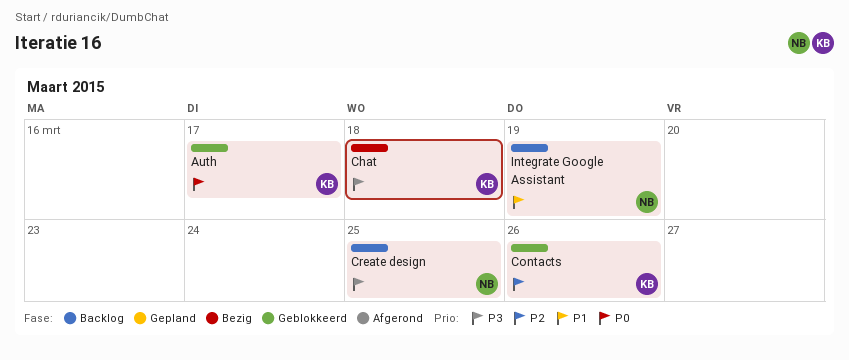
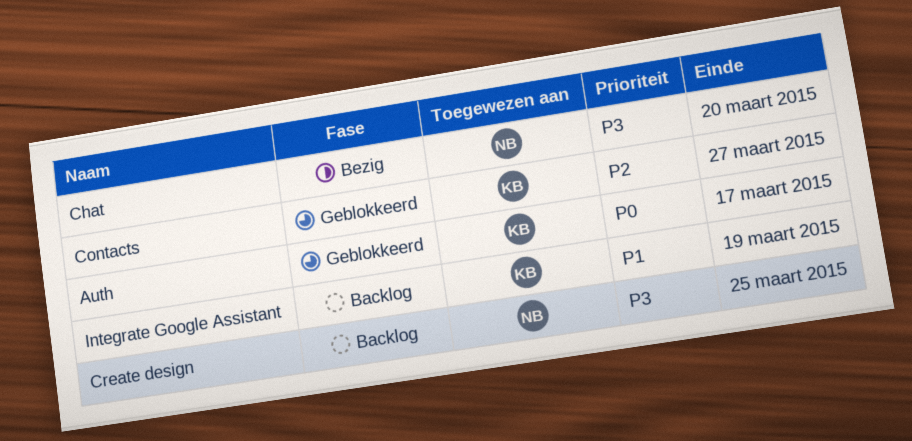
Chat, owner: KB -> NB
Chat, due: Mar 18 -> Mar 20
Contacts, due: Mar 26 -> Mar 27
Integrate Google Assistant, owner: NB -> KB

